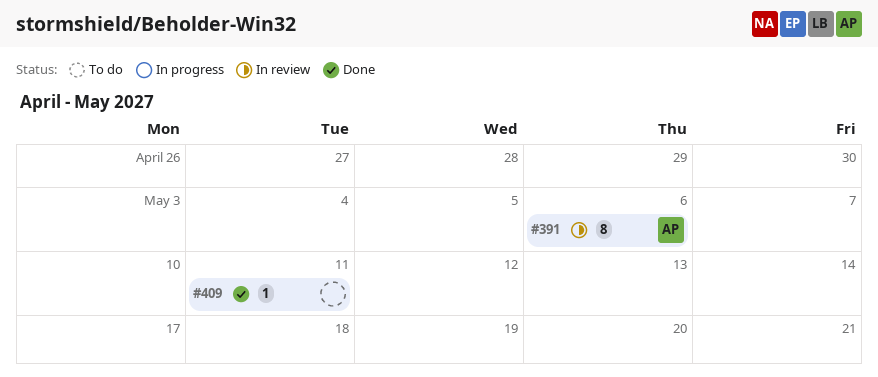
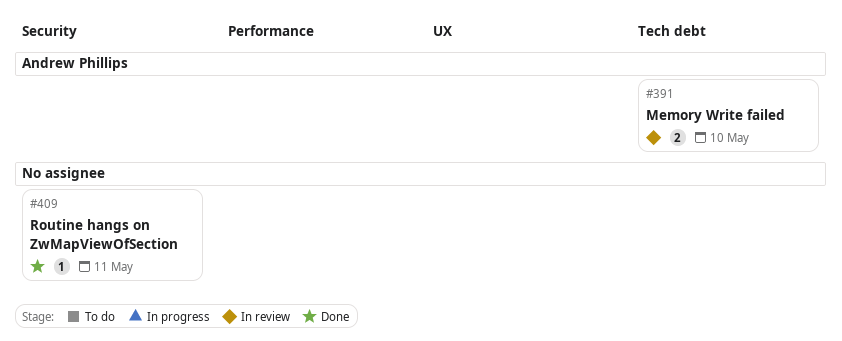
#391, estimate: 8 -> 2
#391, due: May 6 -> May 10

